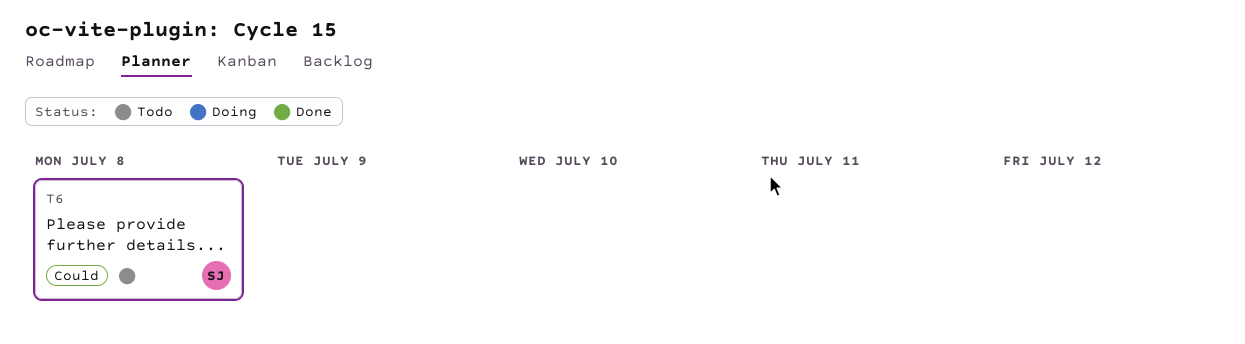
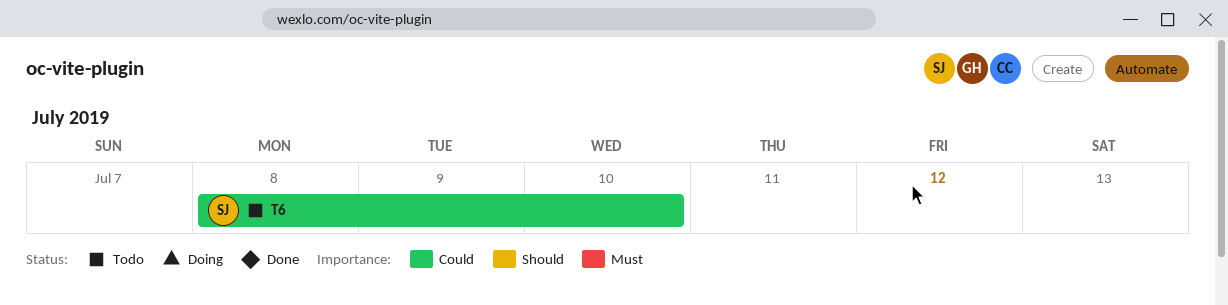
T6, due: Jul 8 -> Jul 10

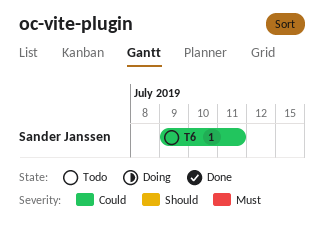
T6, start: Jul 8 -> Jul 9
T6, due: Jul 10 -> Jul 11

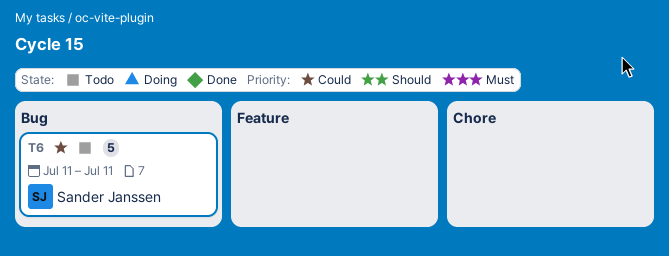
T6, estimate: 1 -> 5
T6, start: Jul 9 -> Jul 11

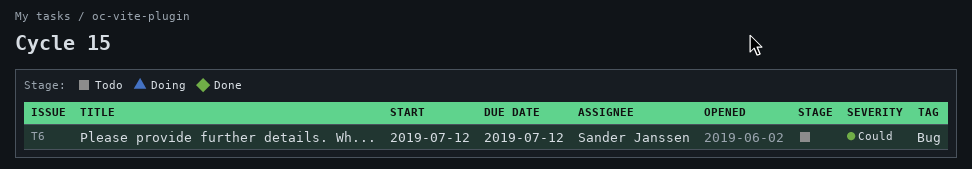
T6, start: Jul 11 -> Jul 12
T6, due: Jul 11 -> Jul 12

